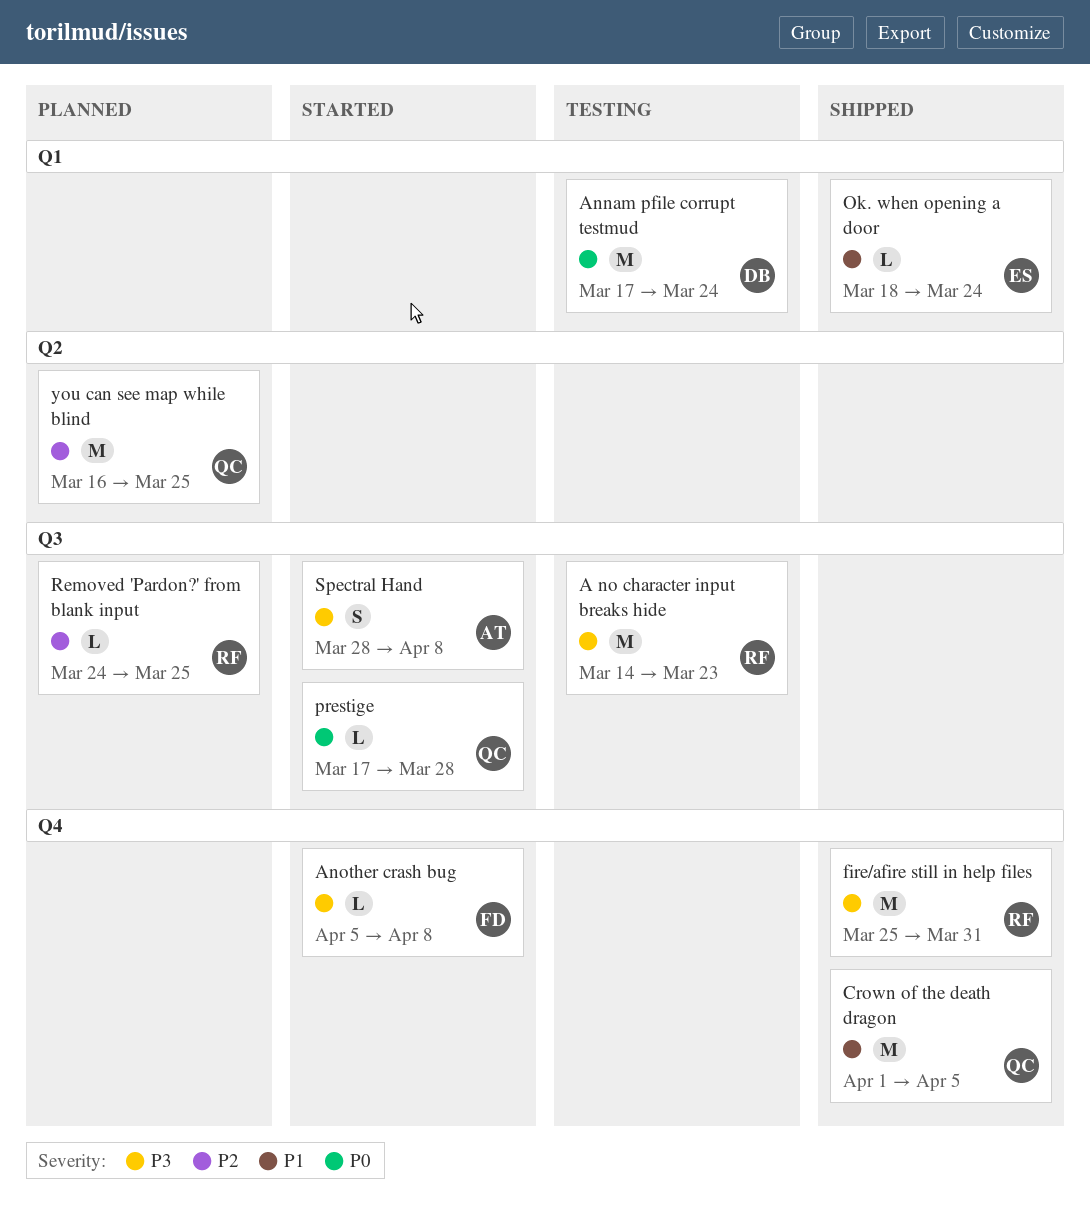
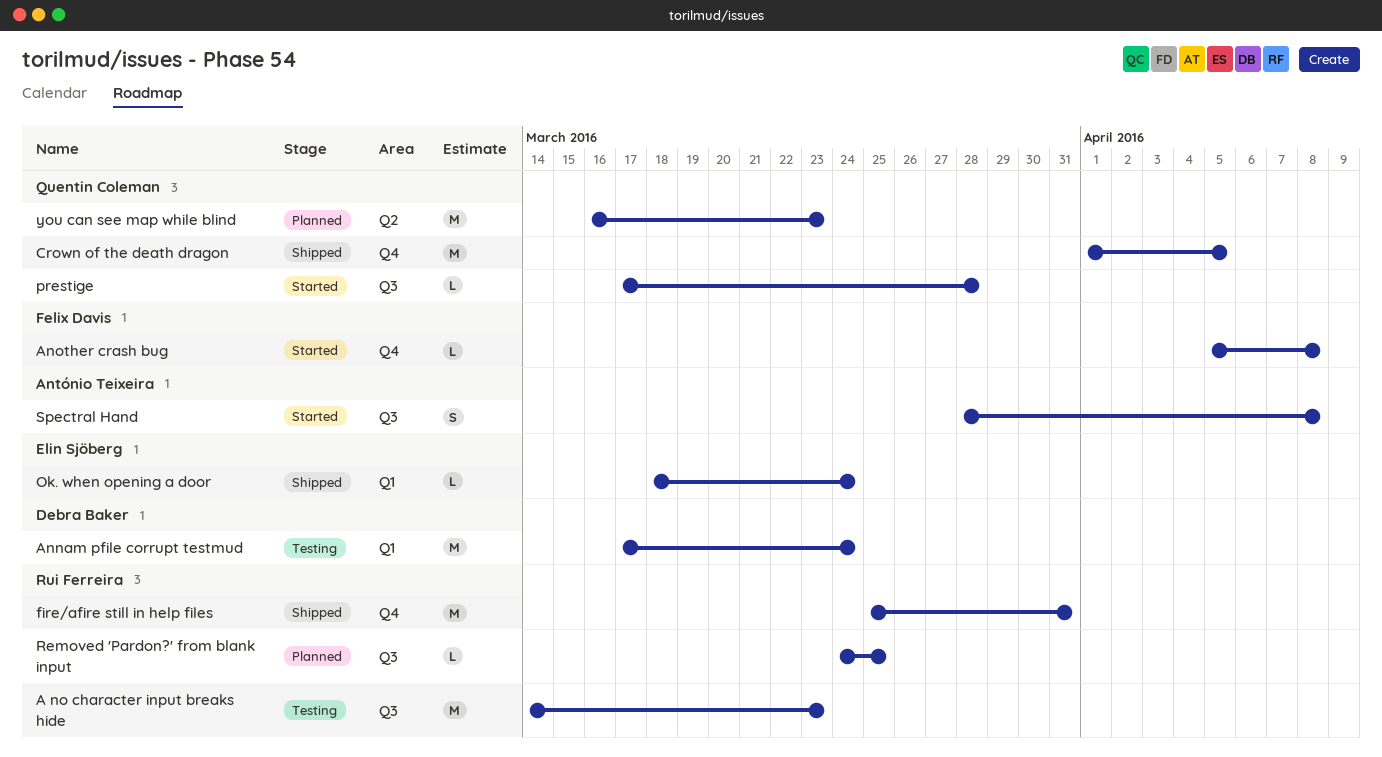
you can see map while blind, due: Mar 25 -> Mar 23

